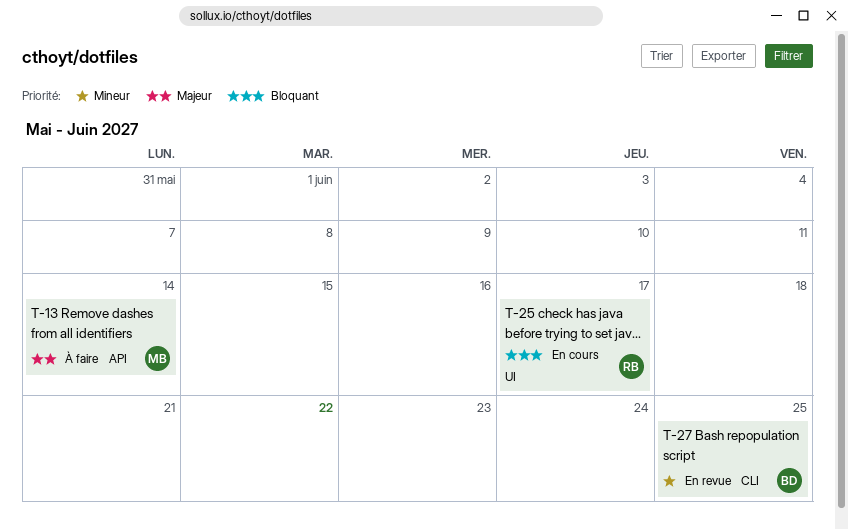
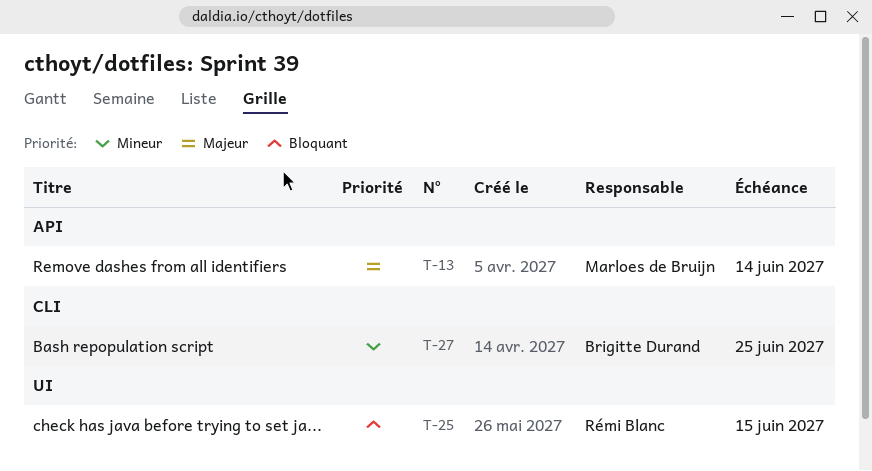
T-25, due: Jun 17 -> Jun 15

